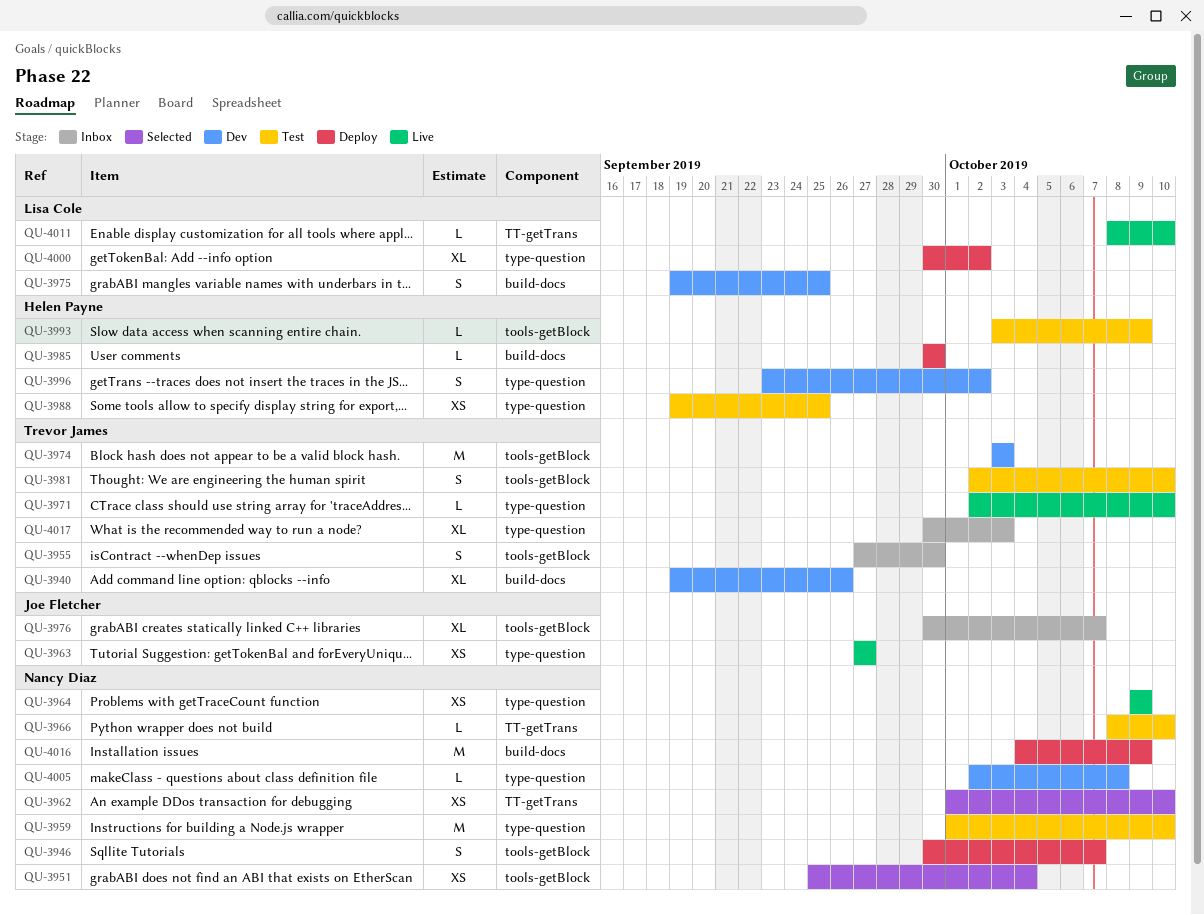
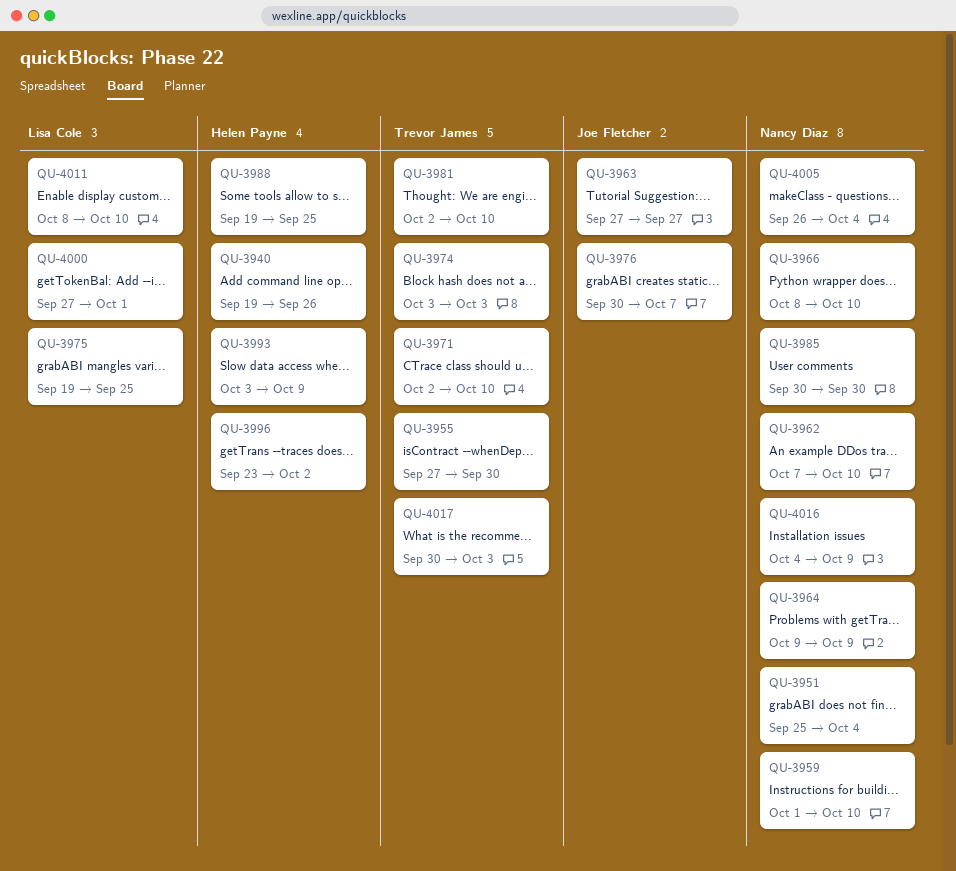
QU-3940, owner: Trevor James -> Helen Payne
QU-3946: present -> none
QU-3962, start: Oct 1 -> Oct 7
QU-3985, owner: Helen Payne -> Nancy Diaz
QU-4000, start: Sep 30 -> Sep 27
QU-4000, due: Oct 2 -> Oct 1
QU-4005, start: Oct 2 -> Sep 26
QU-4005, due: Oct 8 -> Oct 4

